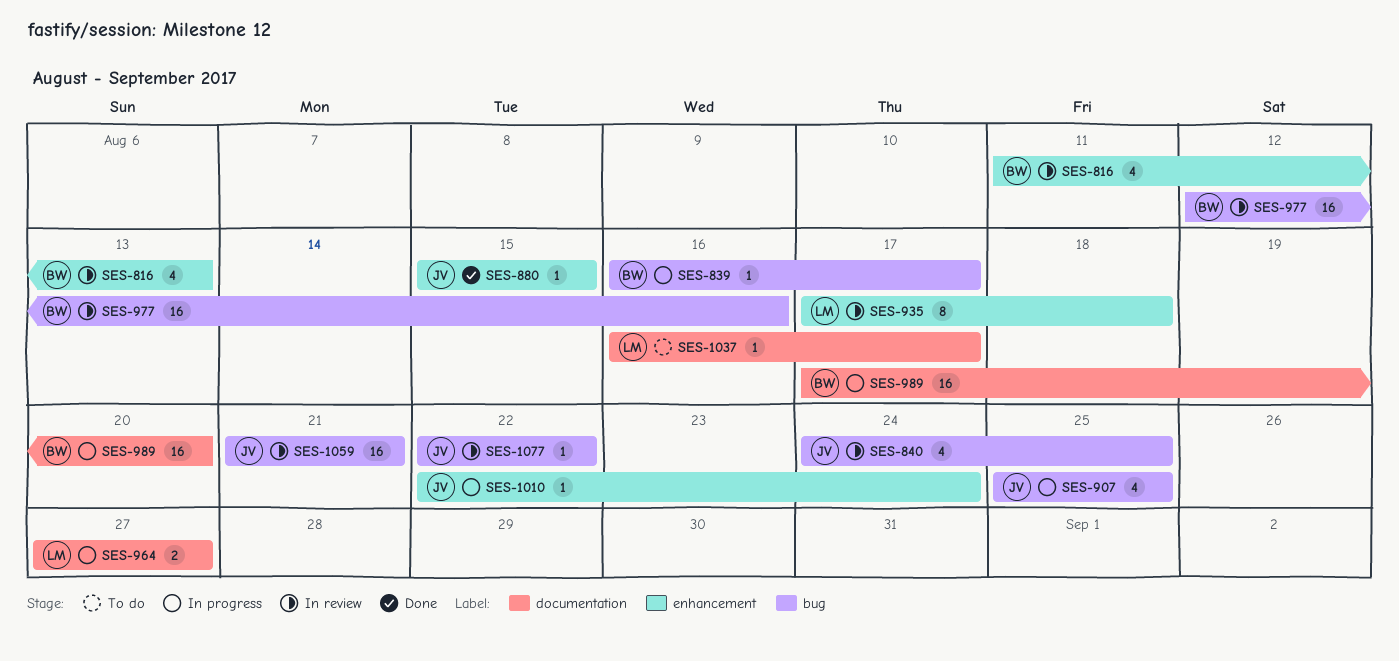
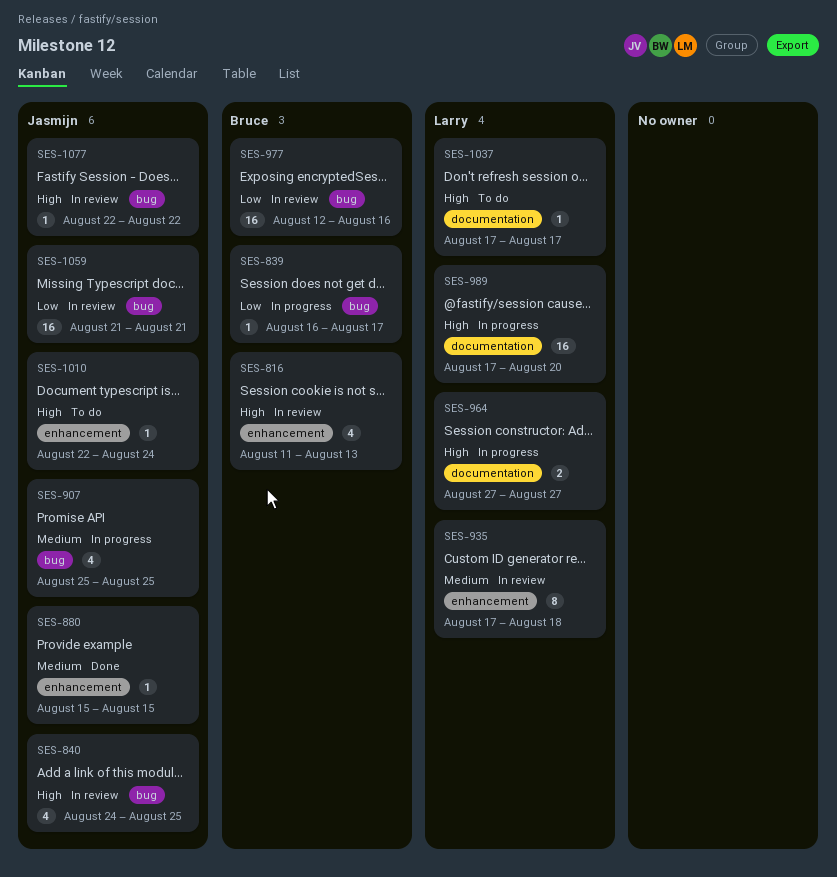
SES-989, owner: Bruce -> Larry
SES-1010, status: In progress -> To do
SES-1037, start: Aug 16 -> Aug 17

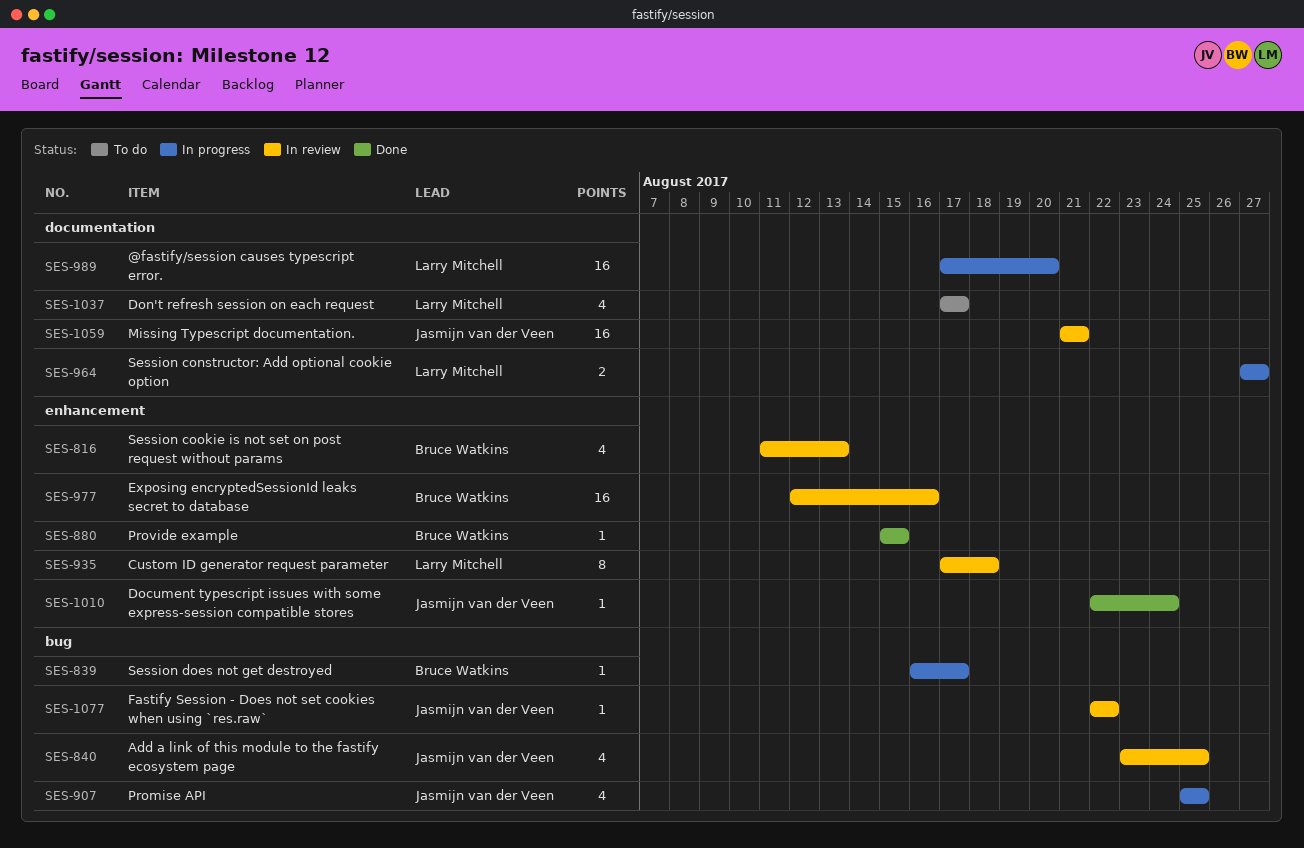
SES-840, start: Aug 24 -> Aug 23
SES-880, owner: Jasmijn van der Veen -> Bruce Watkins
SES-977, label: bug -> enhancement
SES-1010, status: To do -> Done
SES-1037, estimate: 1 -> 4
SES-1059, label: bug -> documentation

